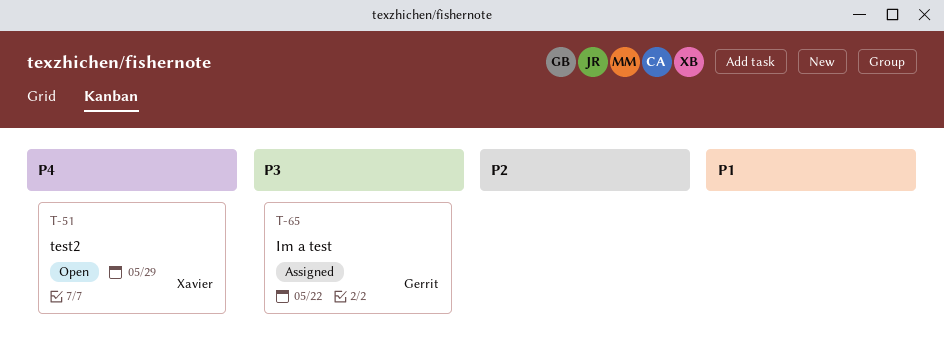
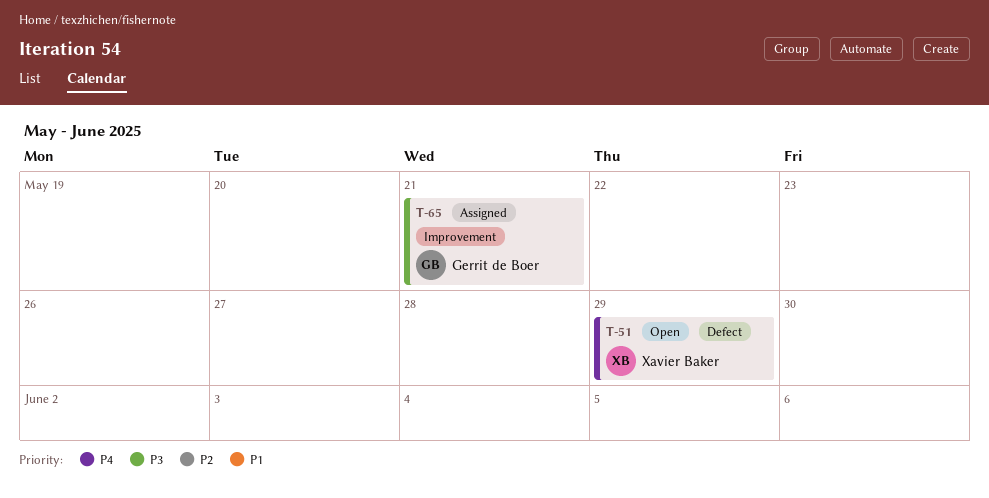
T-65, due: May 22 -> May 21

